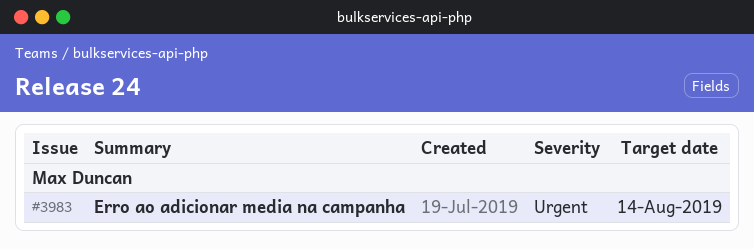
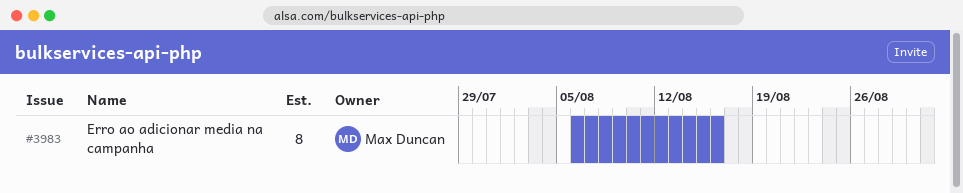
#3983, due: Aug 14 -> Aug 16

